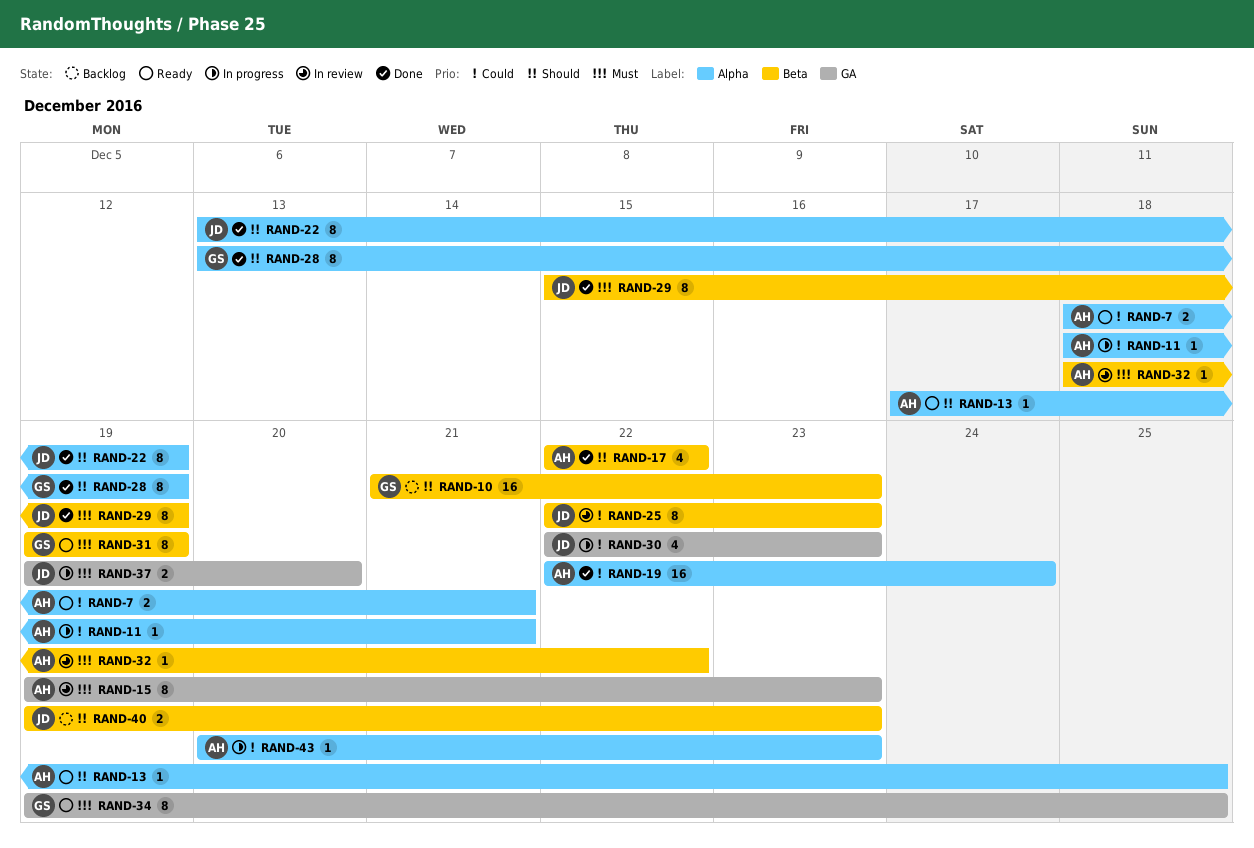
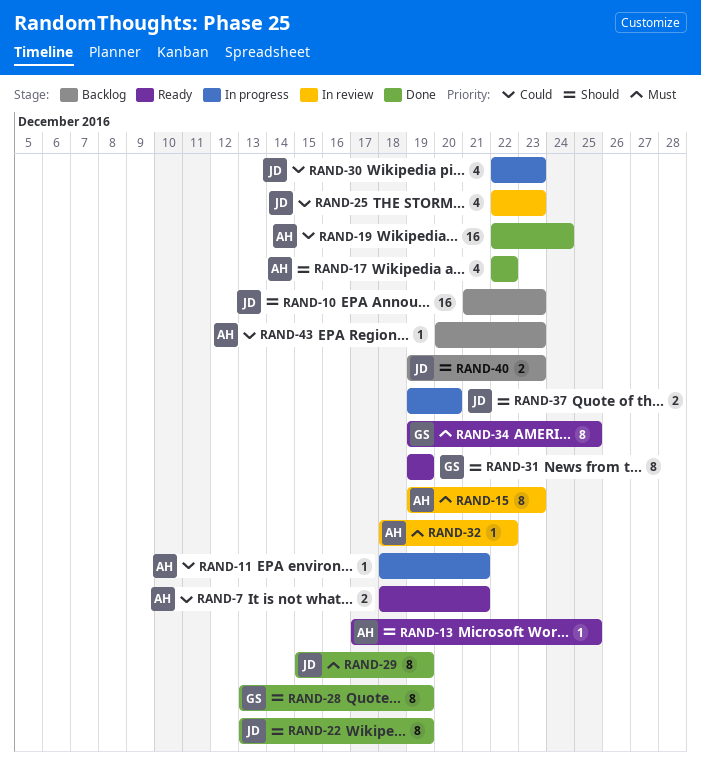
RAND-10, owner: GS -> JD
RAND-25, estimate: 8 -> 4
RAND-31, priority: Must -> Should
RAND-37, priority: Must -> Should
RAND-43, status: In progress -> Backlog

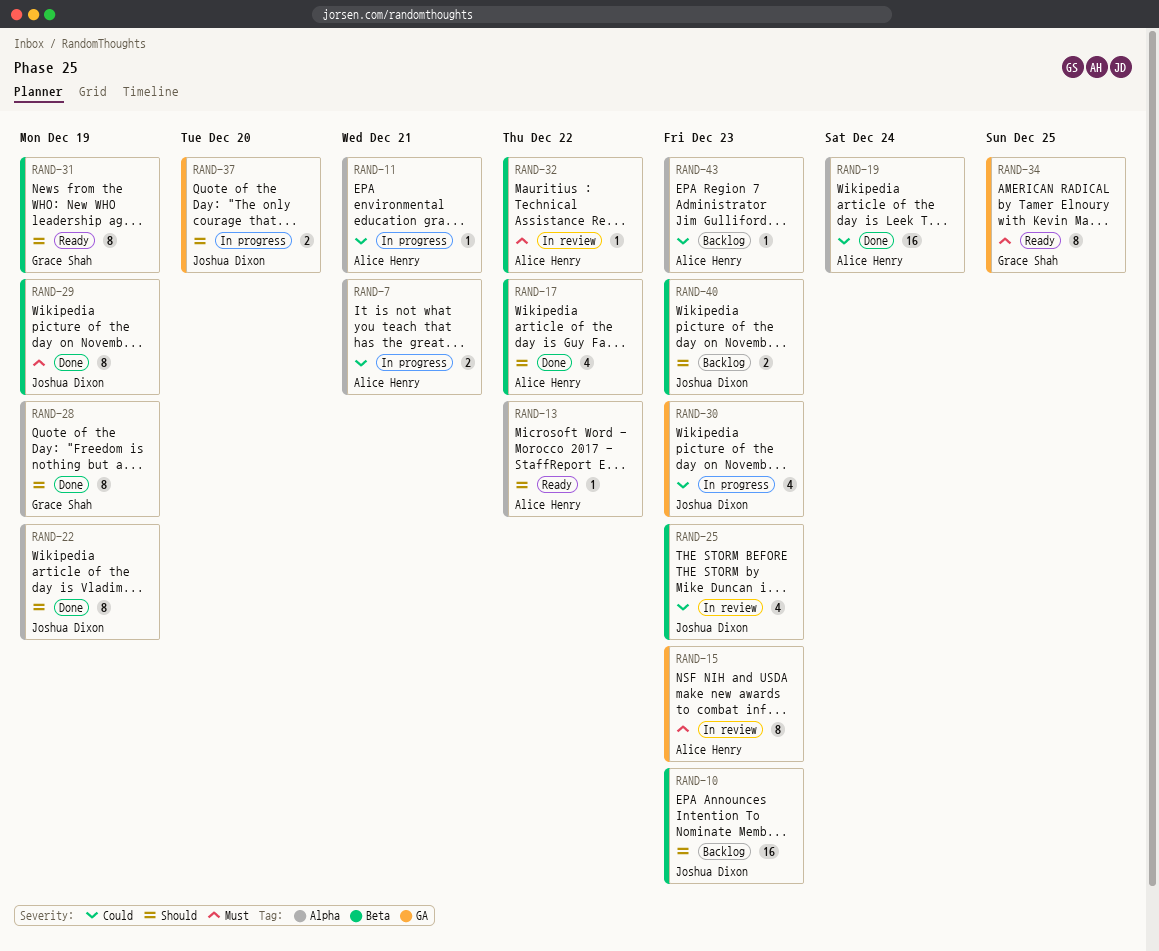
RAND-7, status: Ready -> In progress
RAND-13, due: Dec 25 -> Dec 22

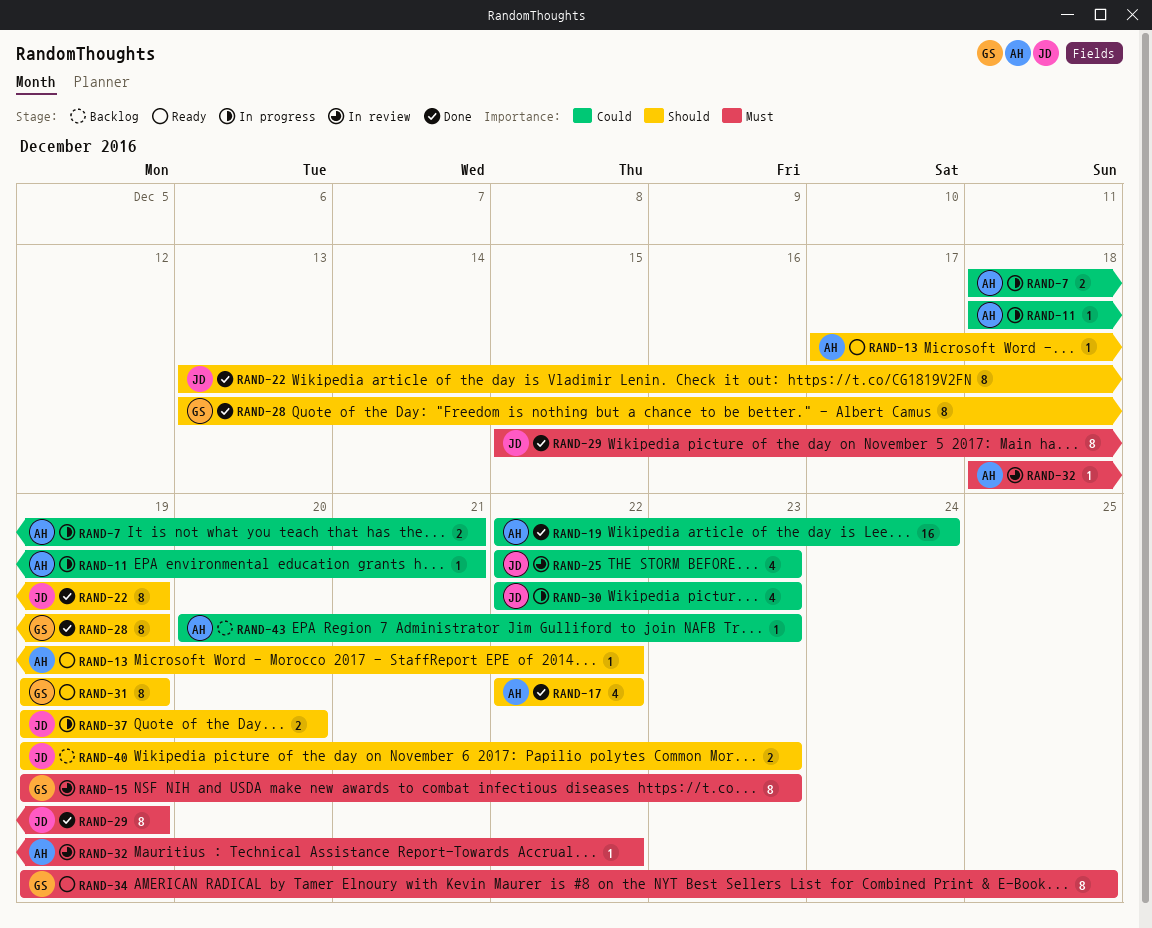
RAND-10: present -> none
RAND-15, owner: Alice Henry -> Grace Shah

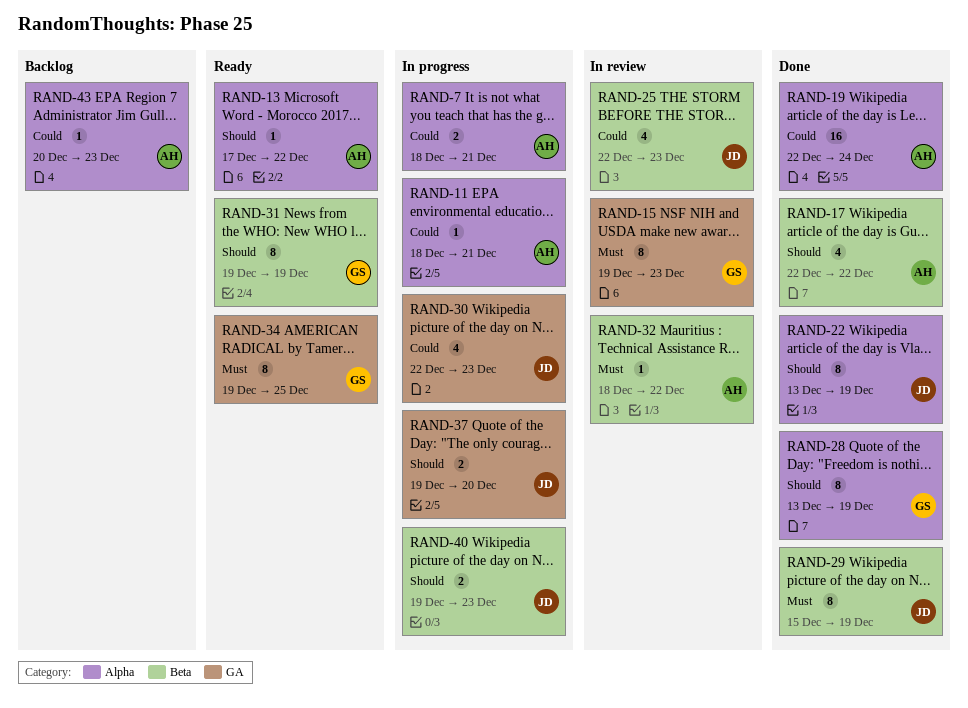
RAND-40, status: Backlog -> In progress

